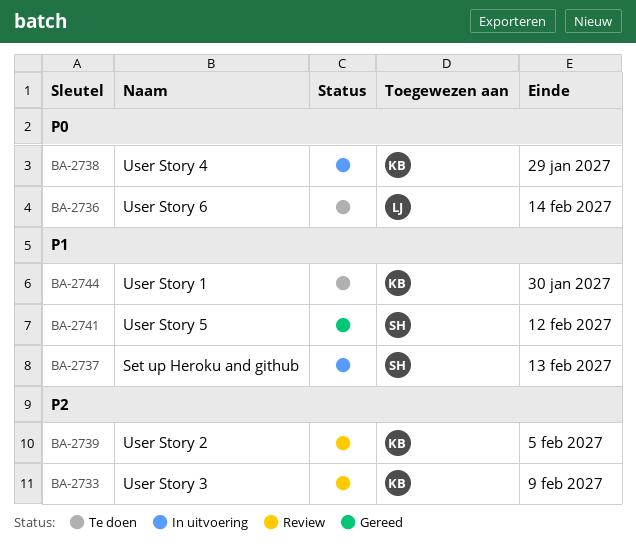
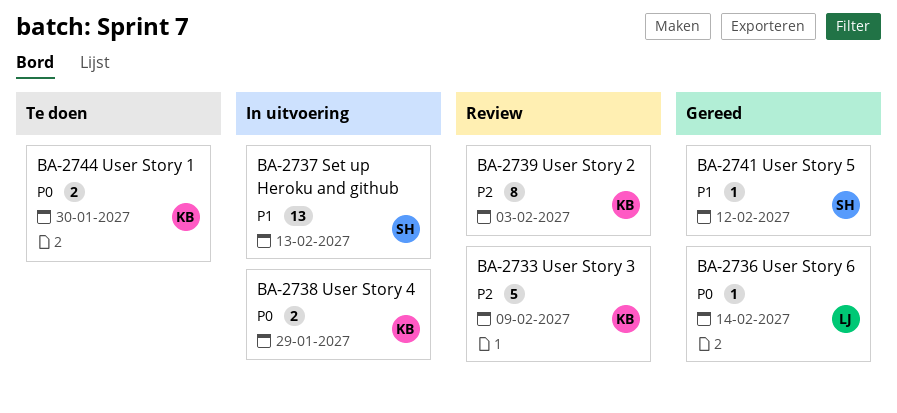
BA-2736, status: Te doen -> Gereed
BA-2739, due: Feb 5 -> Feb 3
BA-2744, priority: P1 -> P0

